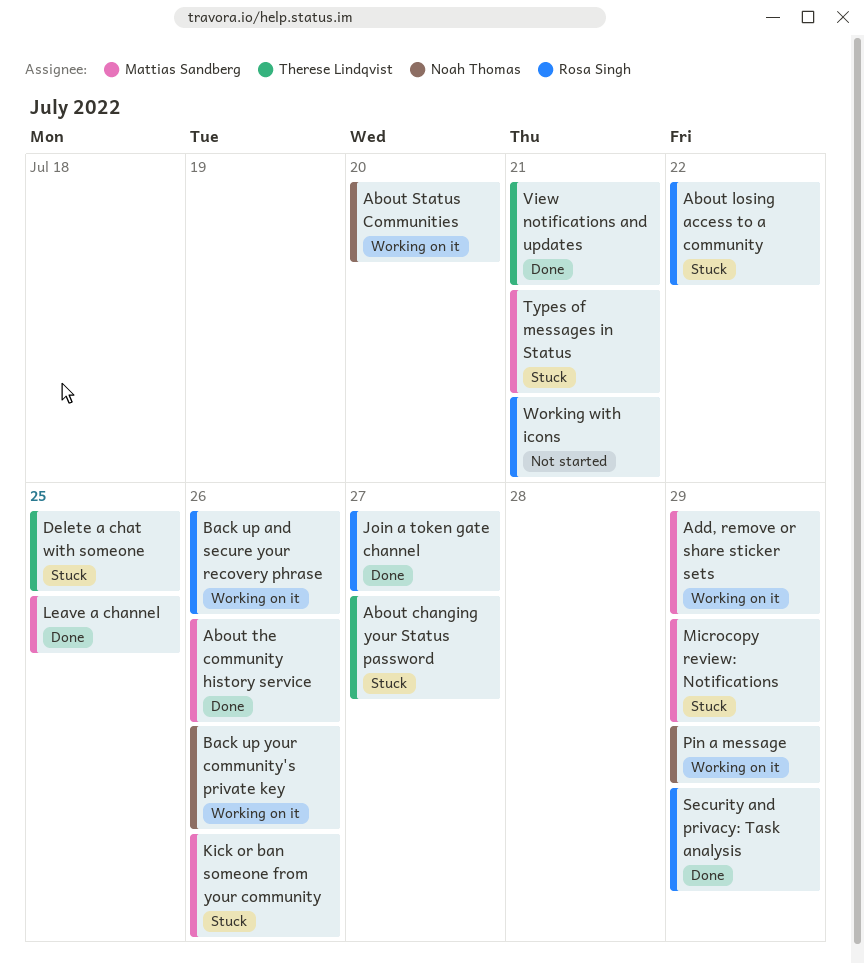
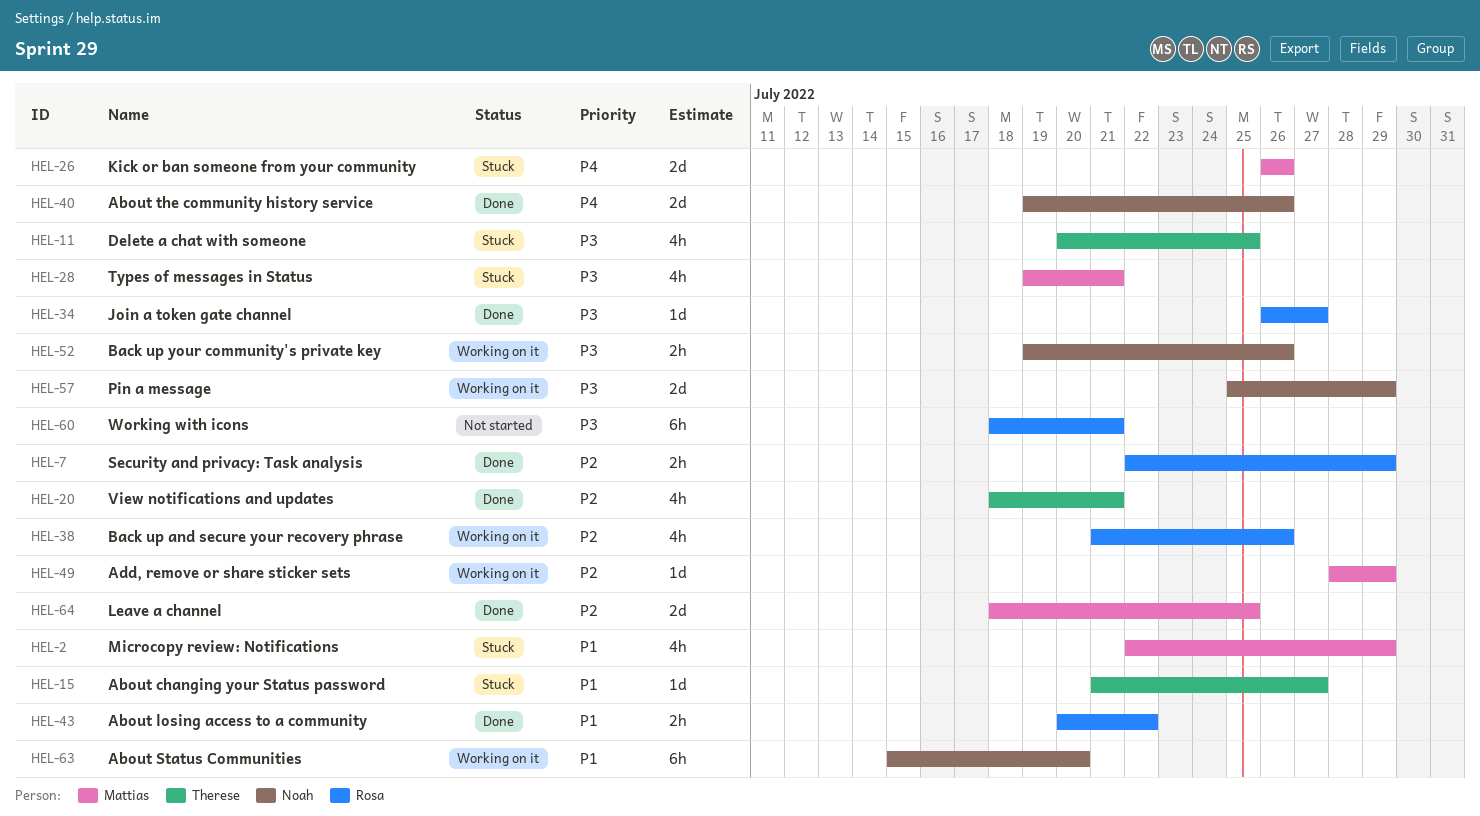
About losing access to a community, status: Stuck -> Done
About the community history service, owner: Mattias Sandberg -> Noah Thomas

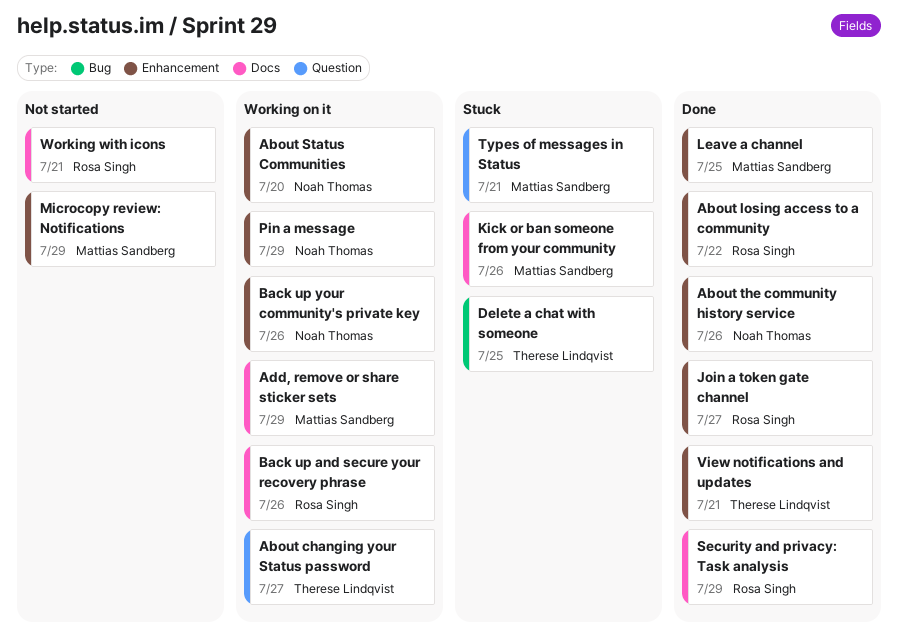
About changing your Status password, status: Stuck -> Working on it
Microcopy review: Notifications, status: Stuck -> Not started

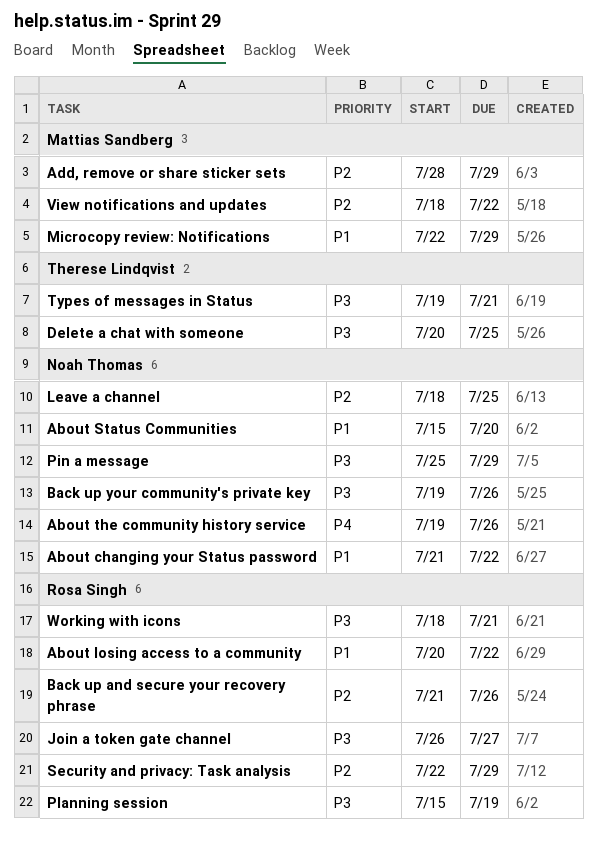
About changing your Status password, owner: Therese Lindqvist -> Noah Thomas
About changing your Status password, due: Jul 27 -> Jul 22
Kick or ban someone from your community: present -> none
Leave a channel, owner: Mattias Sandberg -> Noah Thomas
Planning session: none -> present
Types of messages in Status, owner: Mattias Sandberg -> Therese Lindqvist
View notifications and updates, owner: Therese Lindqvist -> Mattias Sandberg
View notifications and updates, due: Jul 21 -> Jul 22

